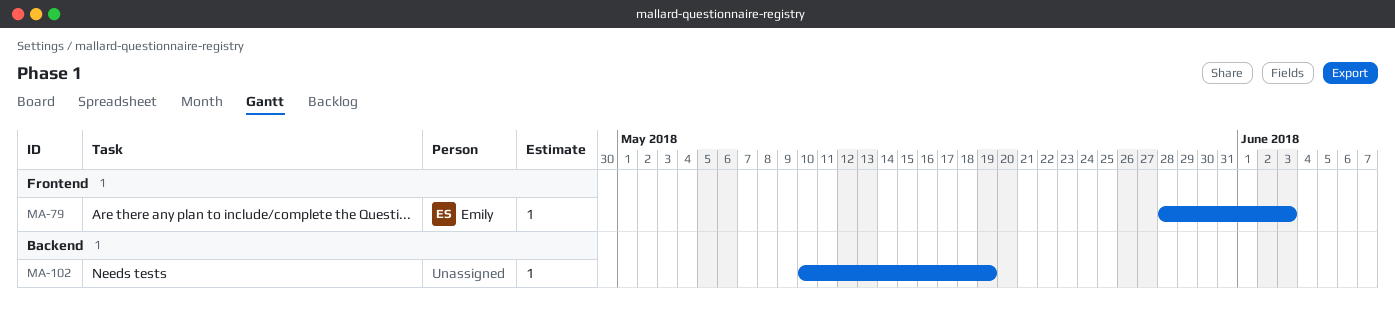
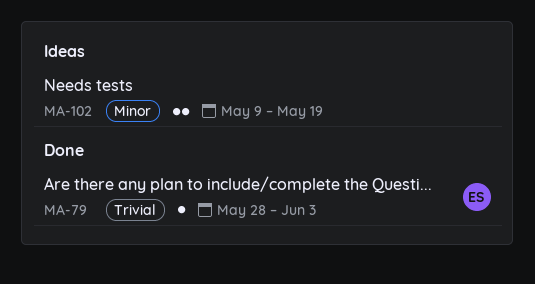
MA-102, estimate: 1 -> 2
MA-102, start: May 10 -> May 9

